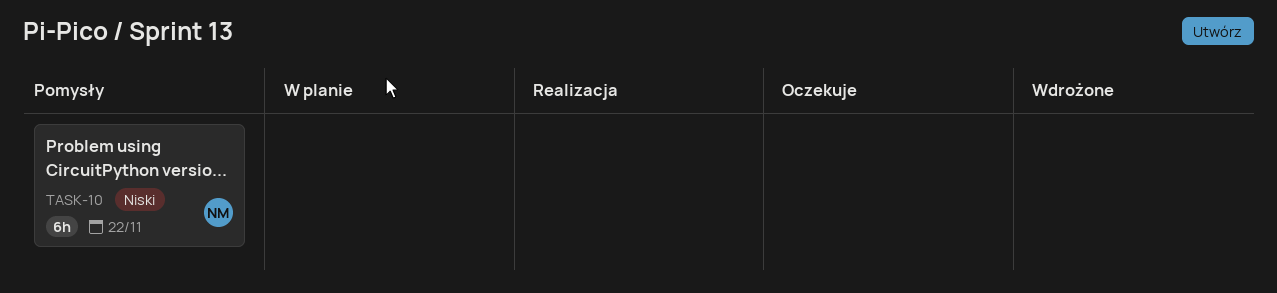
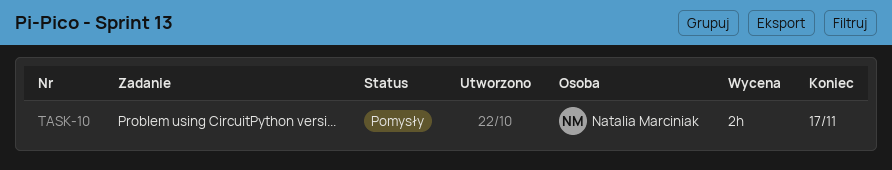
TASK-10, estimate: 6h -> 2h
TASK-10, due: Nov 22 -> Nov 17

